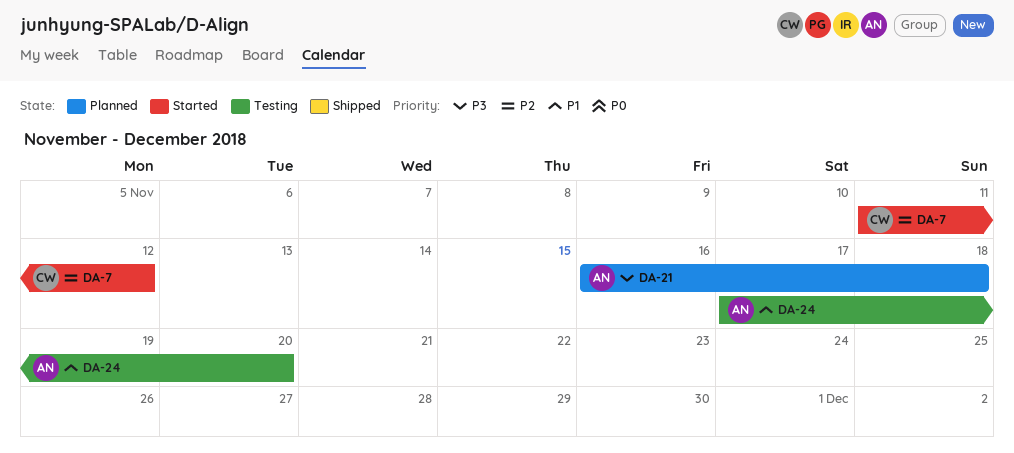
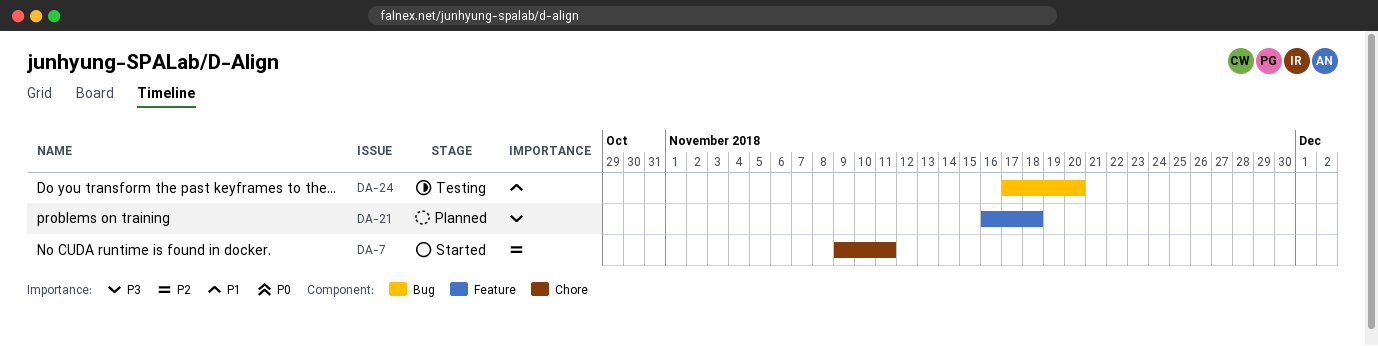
DA-7, start: Nov 11 -> Nov 9
DA-7, due: Nov 12 -> Nov 11

